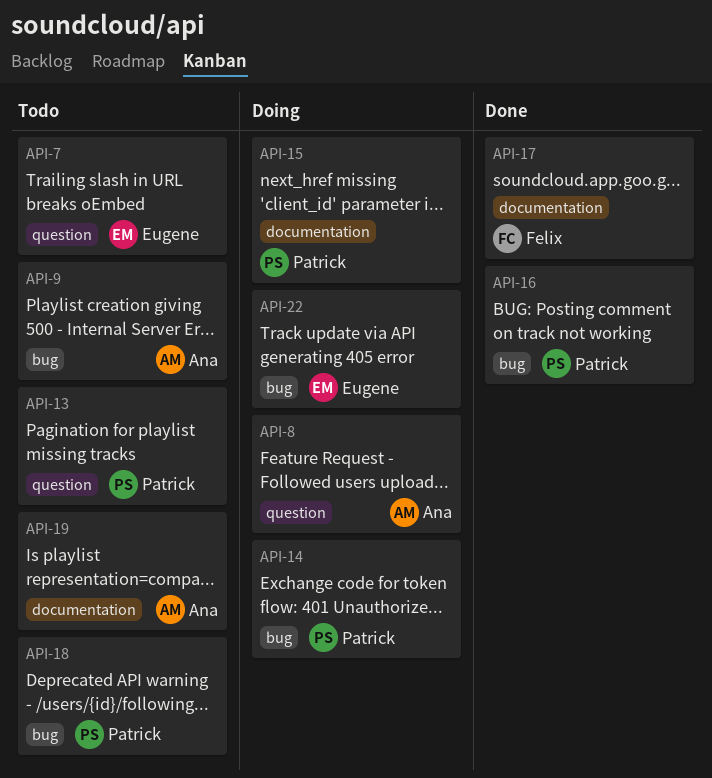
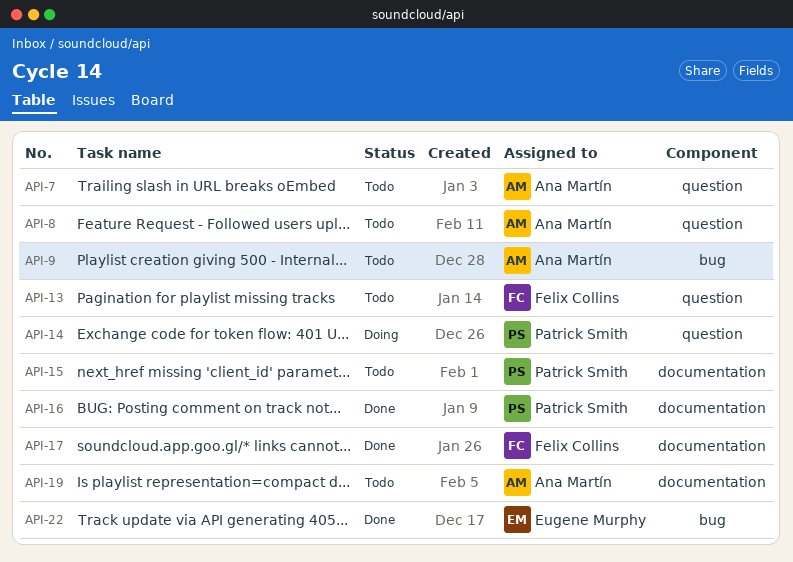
API-7, owner: Eugene Murphy -> Ana Martín
API-8, status: Doing -> Todo
API-13, owner: Patrick Smith -> Felix Collins
API-14, label: bug -> question
API-15, status: Doing -> Todo
API-16, label: bug -> documentation
API-18: present -> none
API-22, status: Doing -> Done

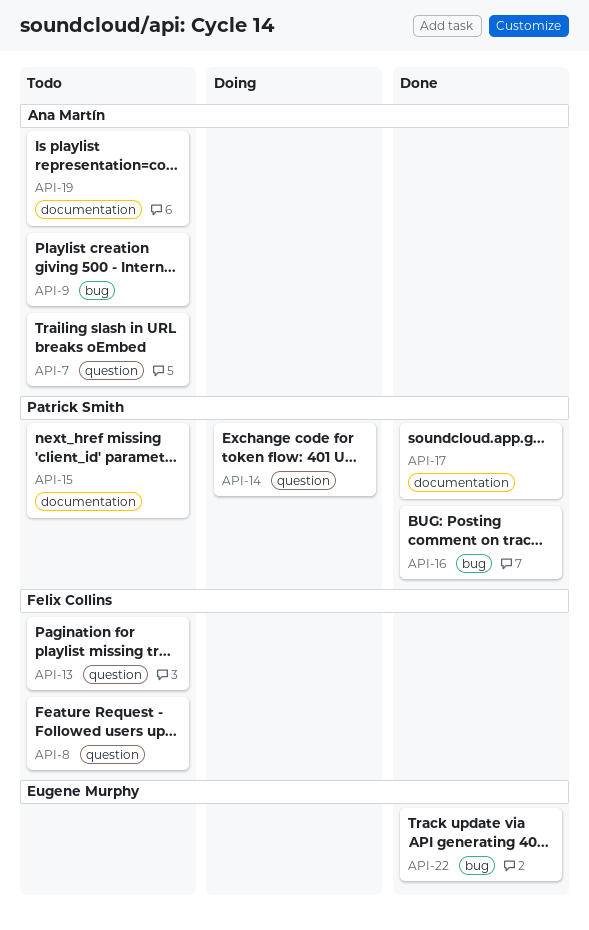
API-8, owner: Ana Martín -> Felix Collins
API-16, label: documentation -> bug
API-17, owner: Felix Collins -> Patrick Smith

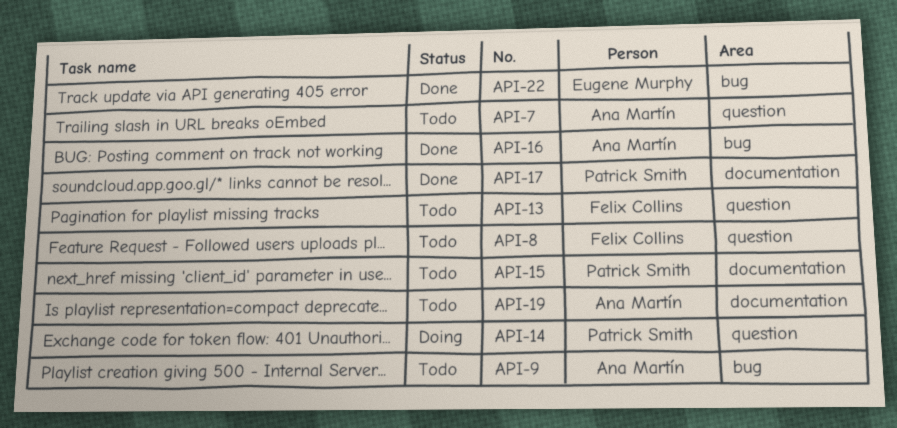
API-16, owner: Patrick Smith -> Ana Martín

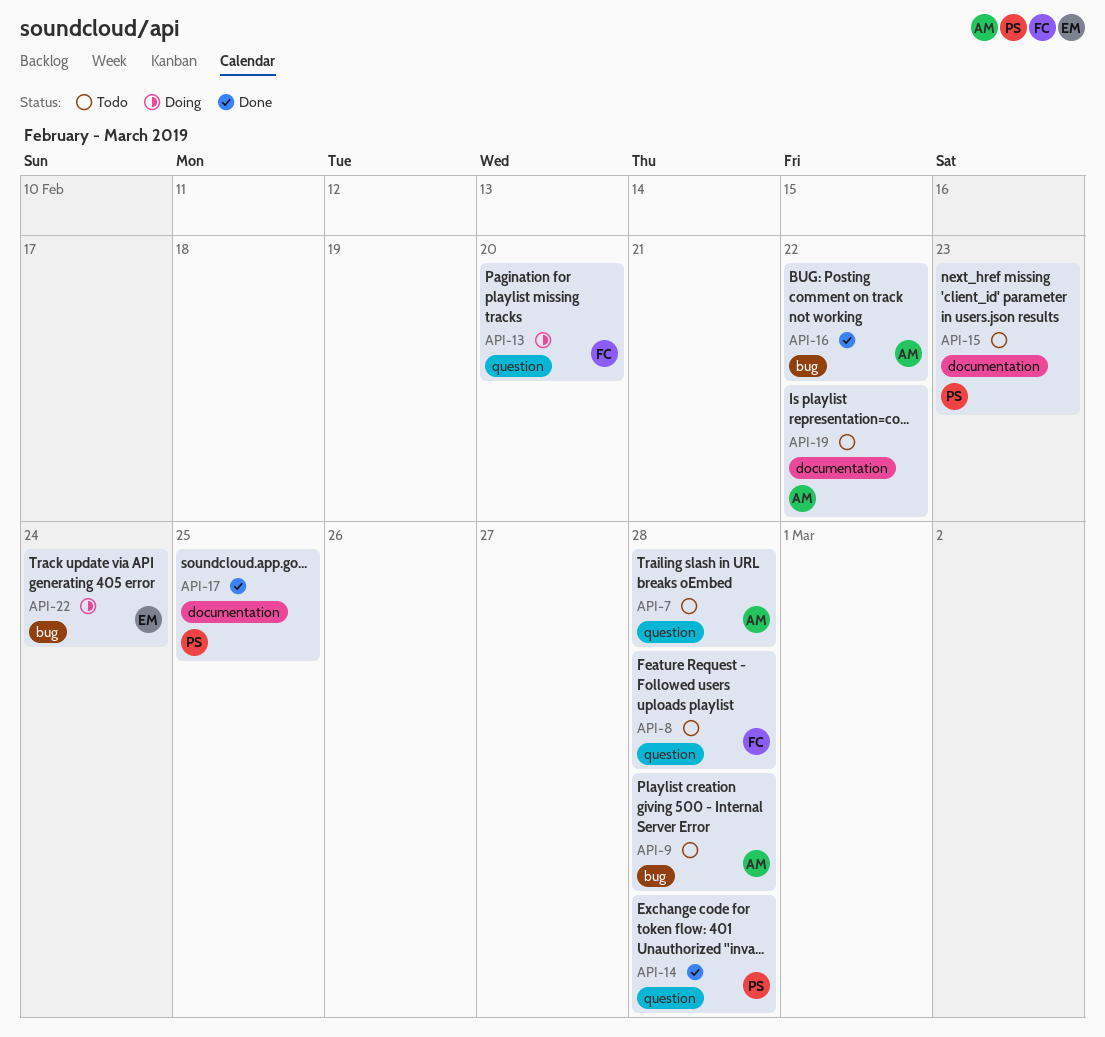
API-13, status: Todo -> Doing
API-14, status: Doing -> Done
API-22, status: Done -> Doing

